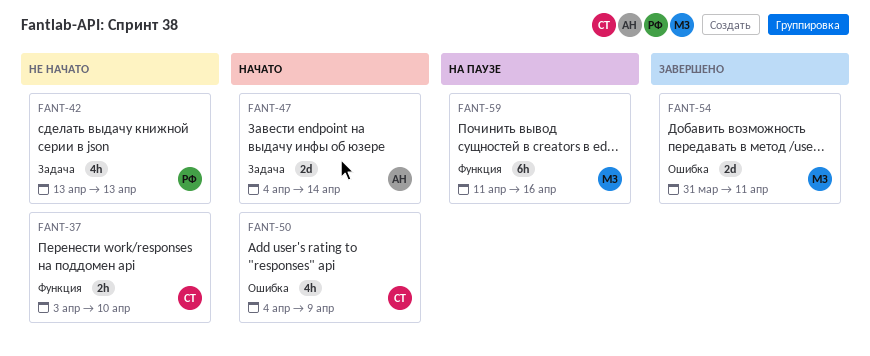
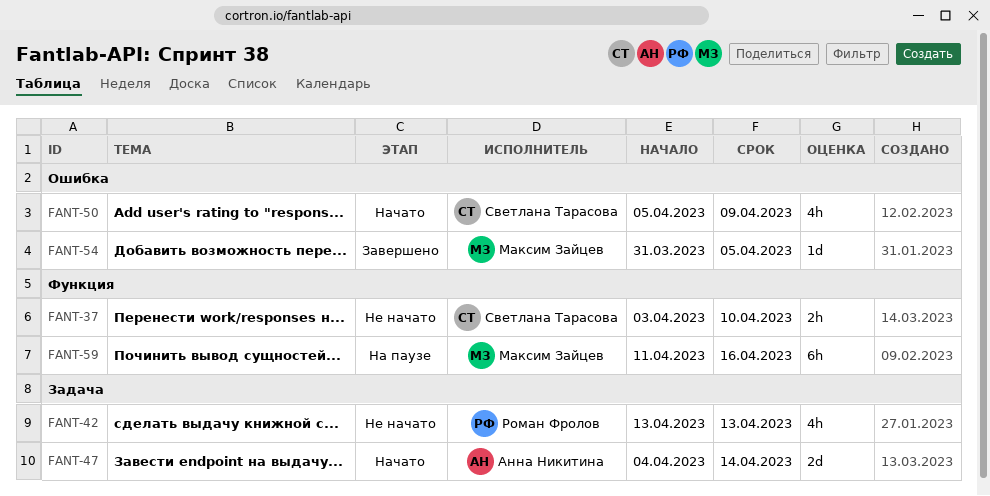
FANT-50, start: Apr 4 -> Apr 5
FANT-54, estimate: 2d -> 1d
FANT-54, due: Apr 11 -> Apr 5

